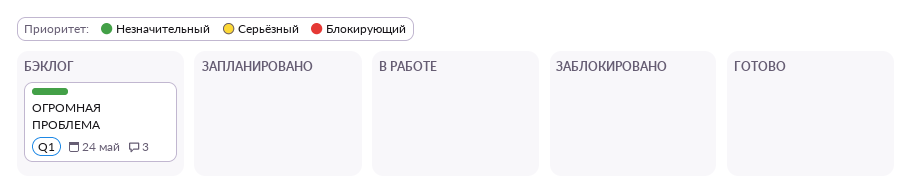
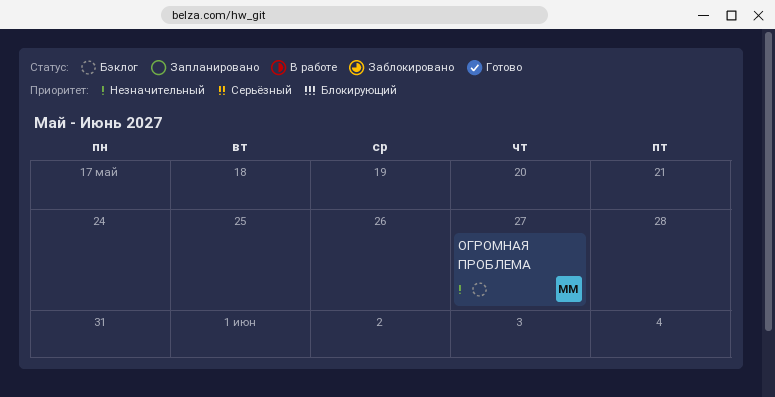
ОГРОМНАЯ ПРОБЛЕМА, due: May 24 -> May 27

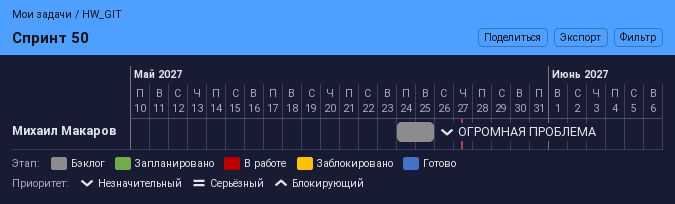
ОГРОМНАЯ ПРОБЛЕМА, due: May 27 -> May 25

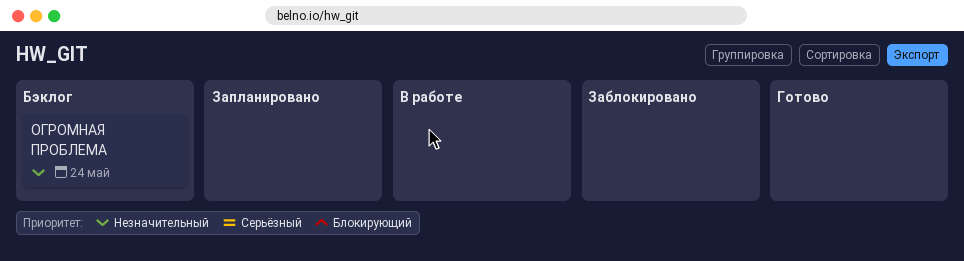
ОГРОМНАЯ ПРОБЛЕМА, due: May 25 -> May 24

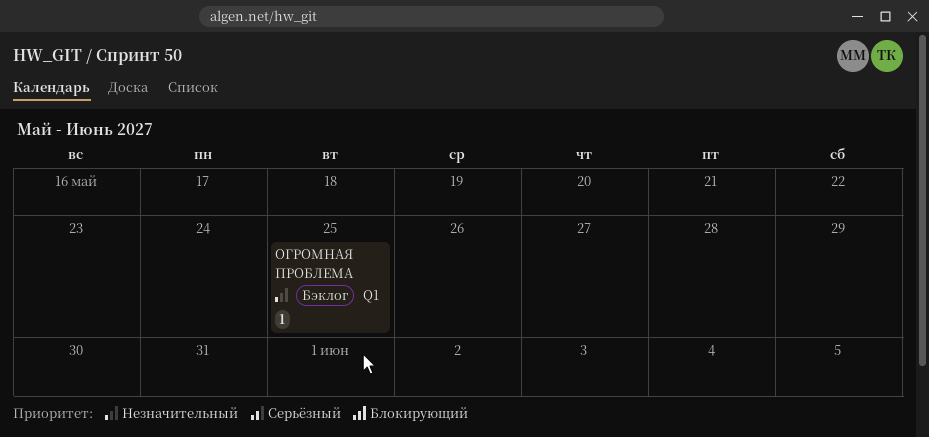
ОГРОМНАЯ ПРОБЛЕМА, due: May 24 -> May 25

